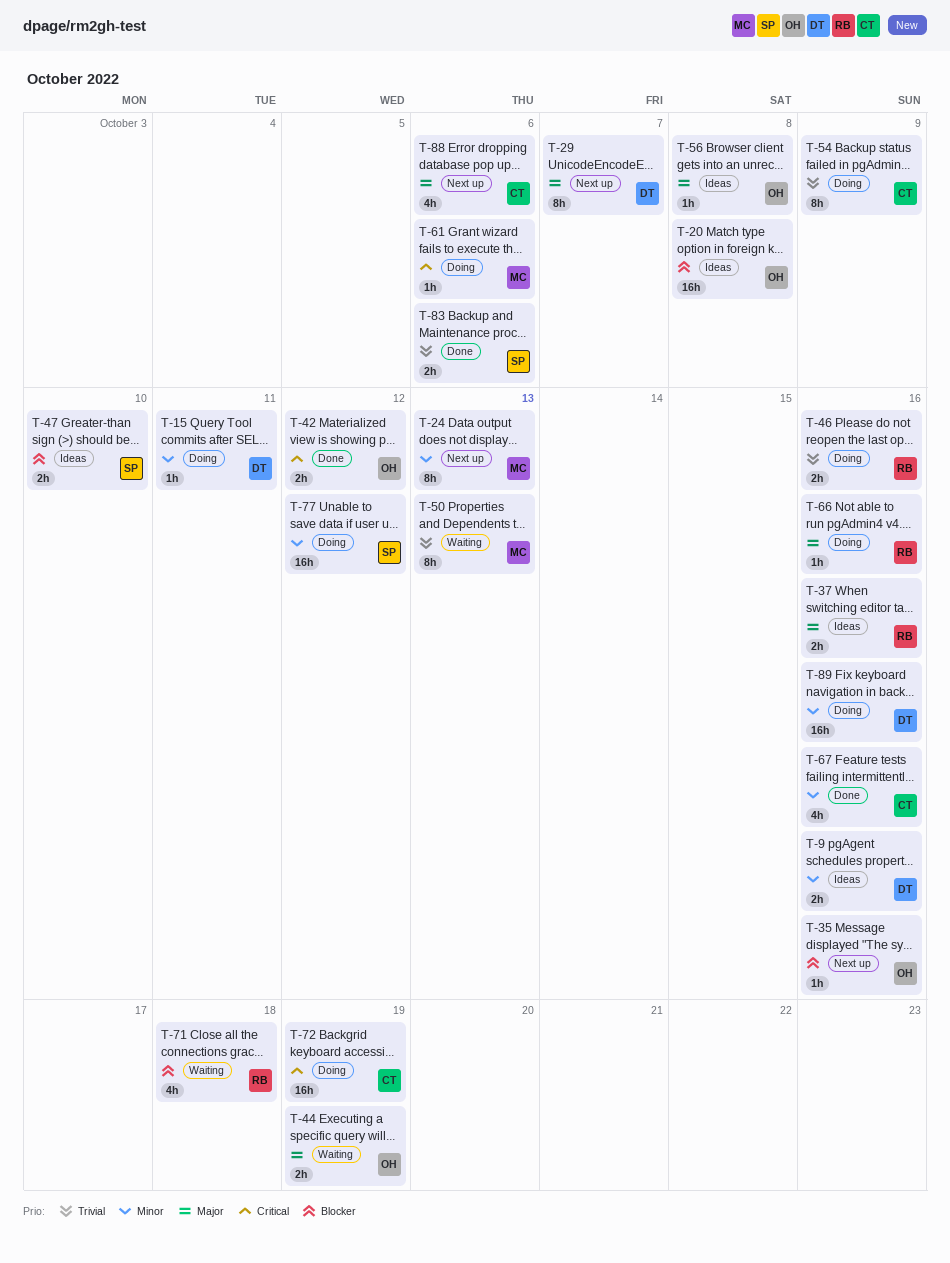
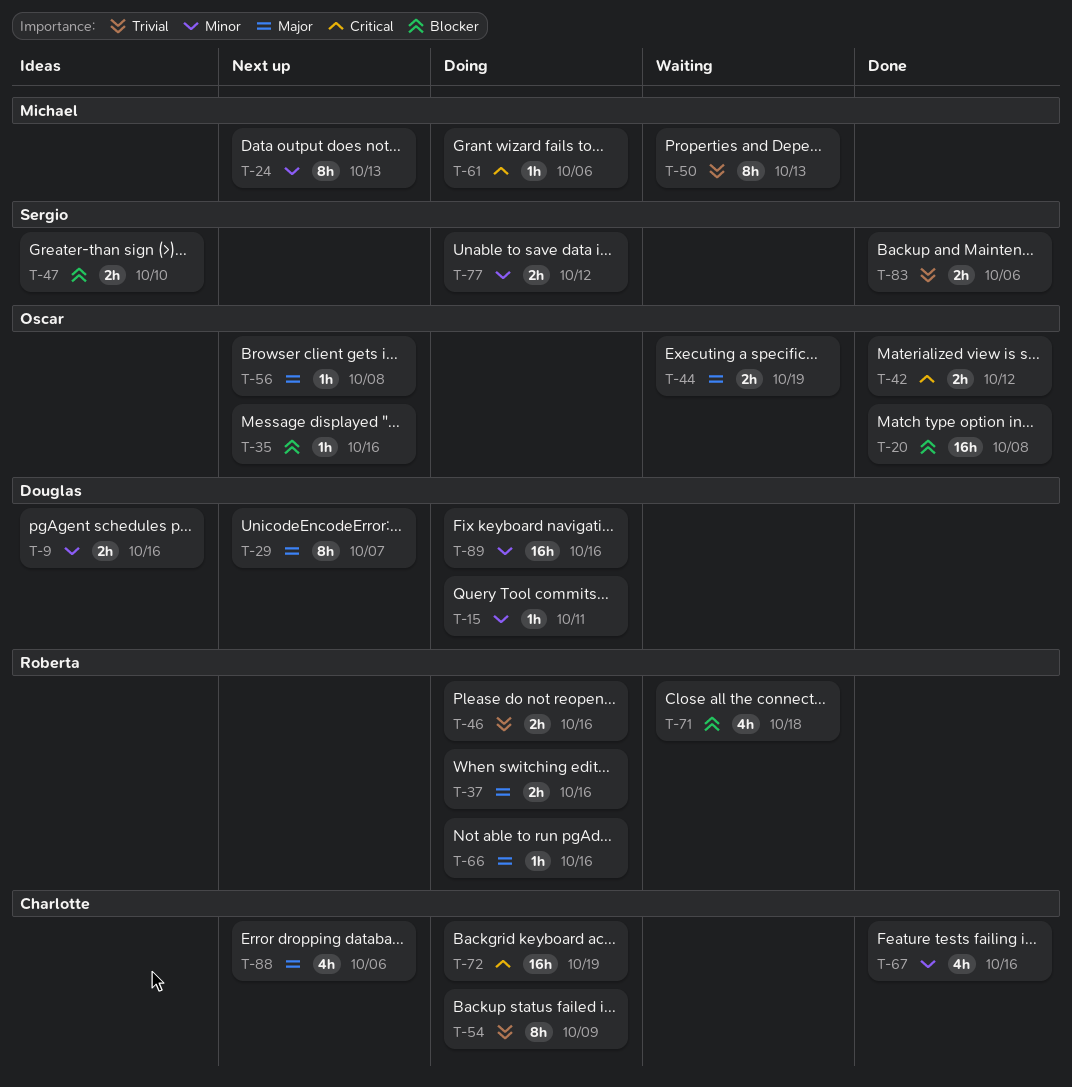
T-20, status: Ideas -> Done
T-37, status: Ideas -> Doing
T-56, status: Ideas -> Next up
T-77, estimate: 16h -> 2h

